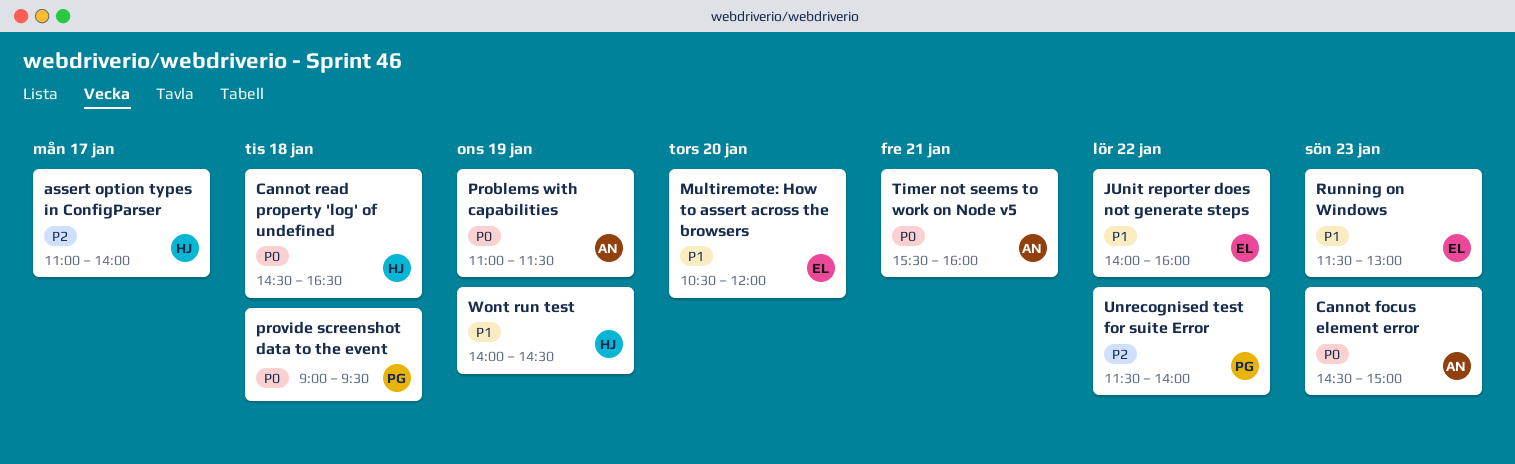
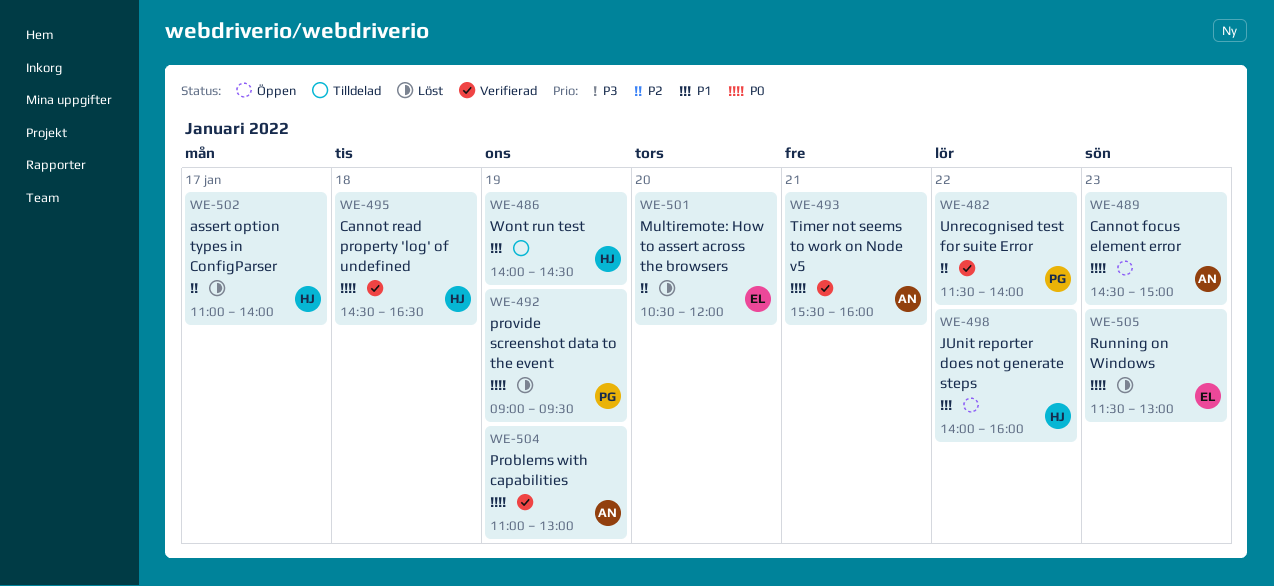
JUnit reporter does not generate steps, owner: EL -> HJ
Multiremote: How to assert across the browsers, priority: P1 -> P2
Problems with capabilities, ends: 11:30 -> 13:00
provide screenshot data to the event, day: Jan 18 -> Jan 19
Running on Windows, priority: P1 -> P0

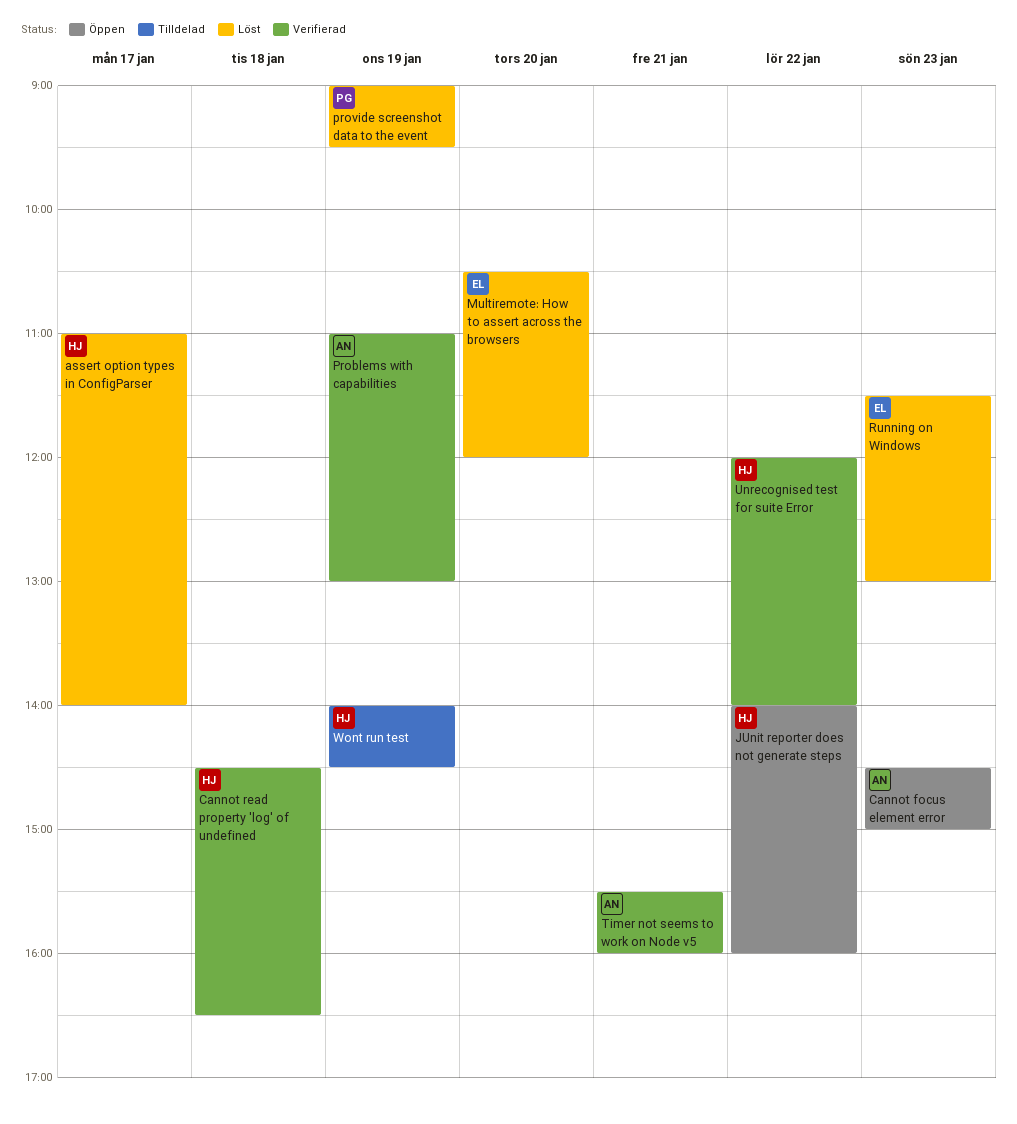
Unrecognised test for suite Error, owner: PG -> HJ
Unrecognised test for suite Error, begins: 11:30 -> 12:00

